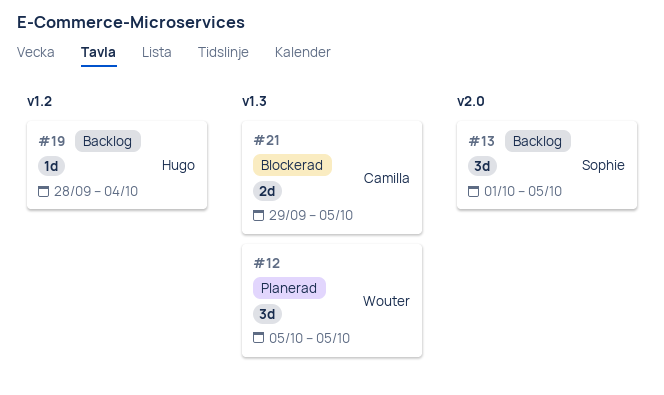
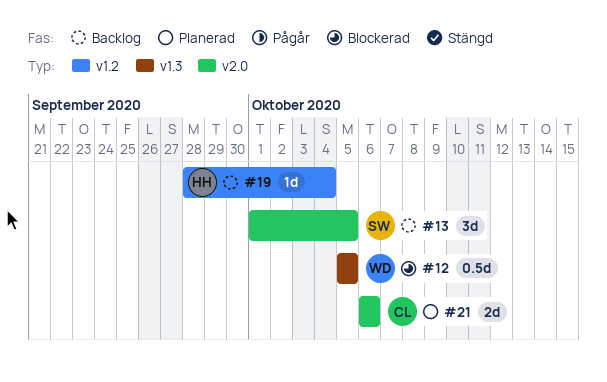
#12, status: Planerad -> Blockerad
#12, estimate: 3d -> 0.5d
#21, status: Blockerad -> Planerad
#21, label: v1.3 -> v2.0
#21, start: Sep 29 -> Oct 6
#21, due: Oct 5 -> Oct 6

